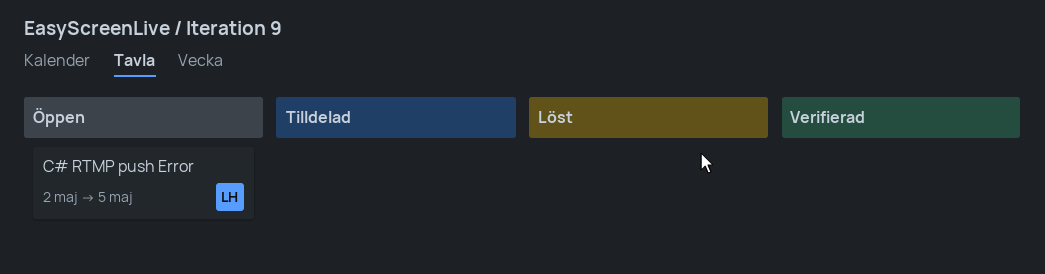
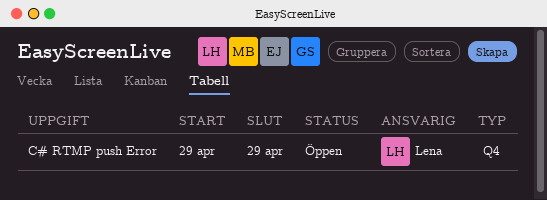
C# RTMP push Error, start: May 2 -> Apr 29
C# RTMP push Error, due: May 5 -> Apr 29

